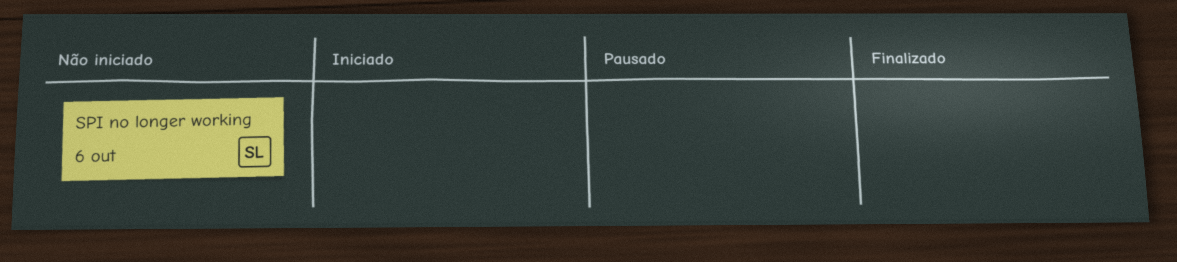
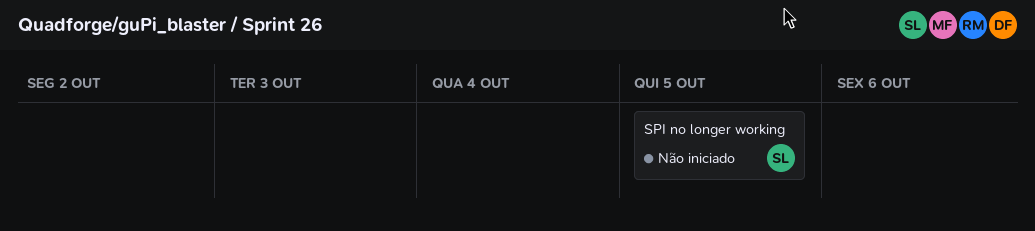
SPI no longer working, due: Oct 6 -> Oct 5

